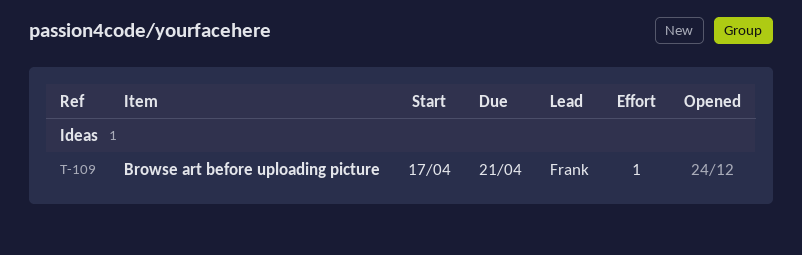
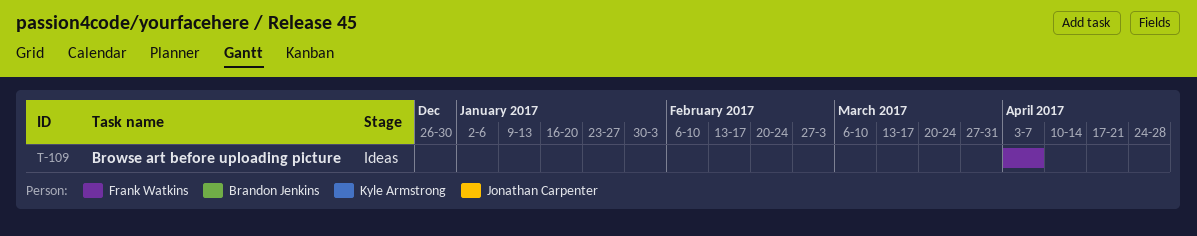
T-109, start: Apr 17 -> Apr 3
T-109, due: Apr 21 -> Apr 7

